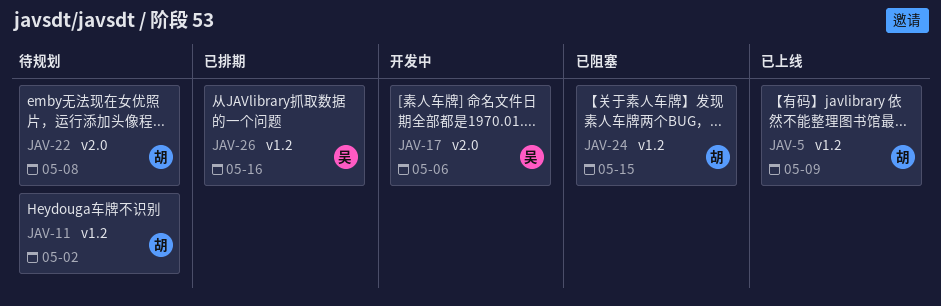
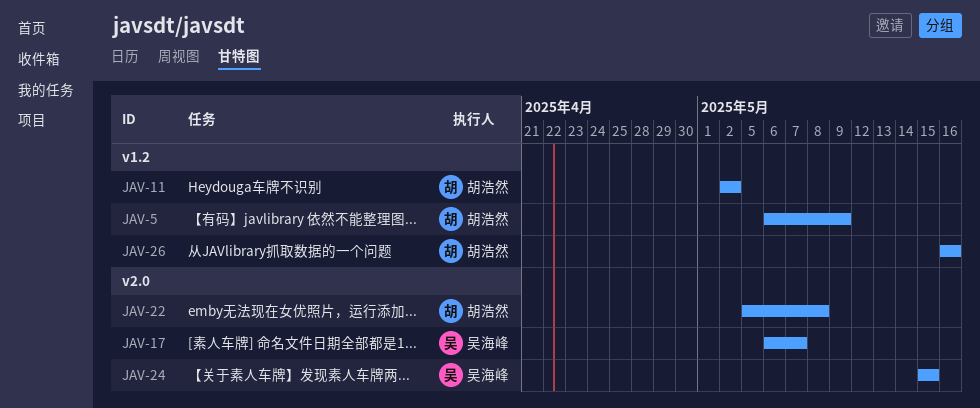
JAV-17, due: May 6 -> May 7
JAV-24, owner: 胡浩然 -> 吴海峰
JAV-24, label: v1.2 -> v2.0
JAV-26, owner: 吴海峰 -> 胡浩然

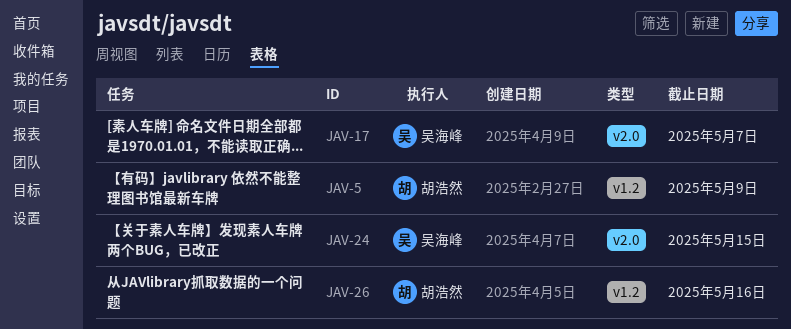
JAV-11: present -> none
JAV-22: present -> none

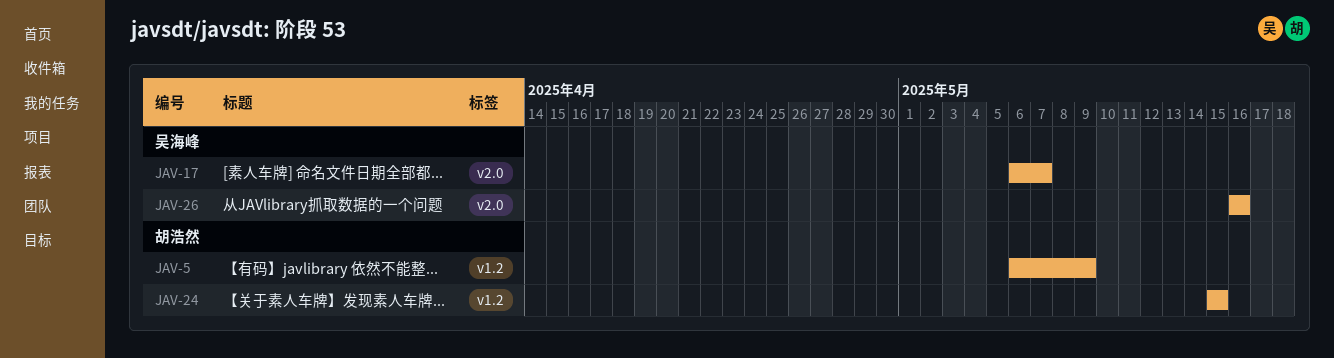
JAV-24, owner: 吴海峰 -> 胡浩然
JAV-24, label: v2.0 -> v1.2
JAV-26, owner: 胡浩然 -> 吴海峰
JAV-26, label: v1.2 -> v2.0

